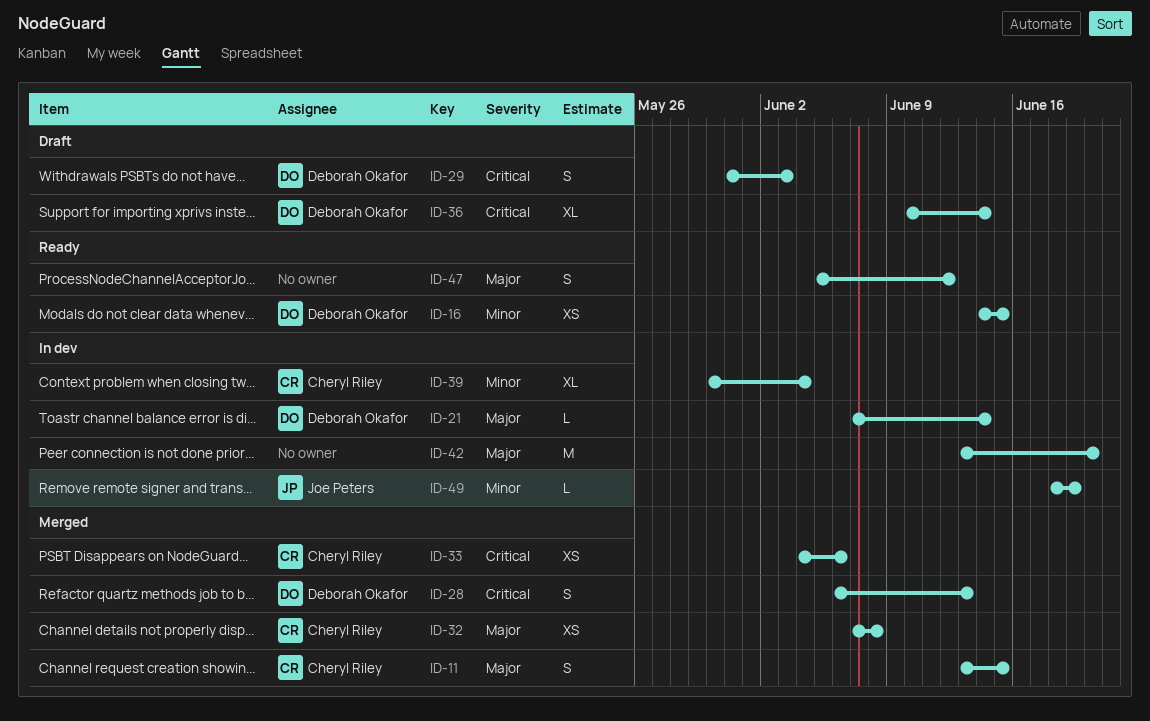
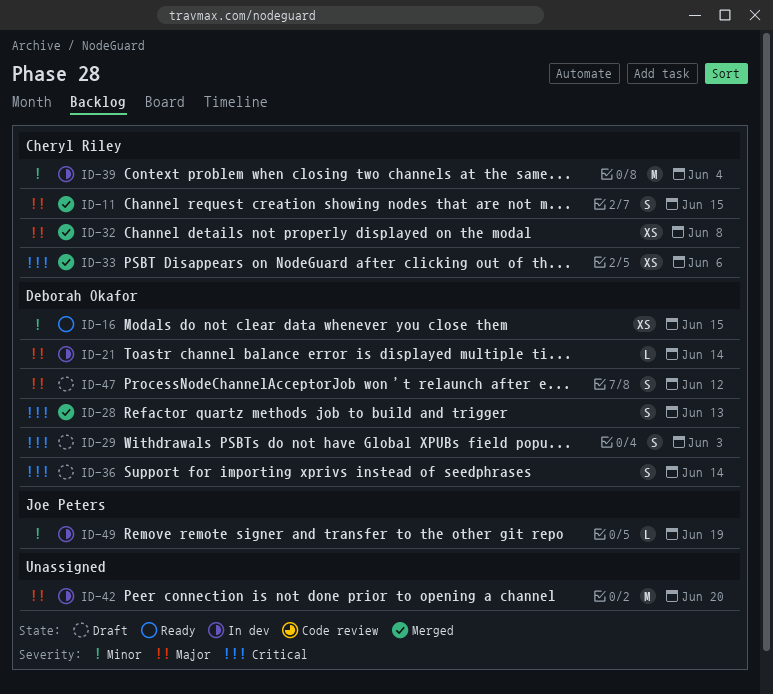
ID-36, estimate: XL -> S
ID-39, estimate: XL -> M
ID-47, status: Ready -> Draft
ID-47, owner: none -> Deborah Okafor

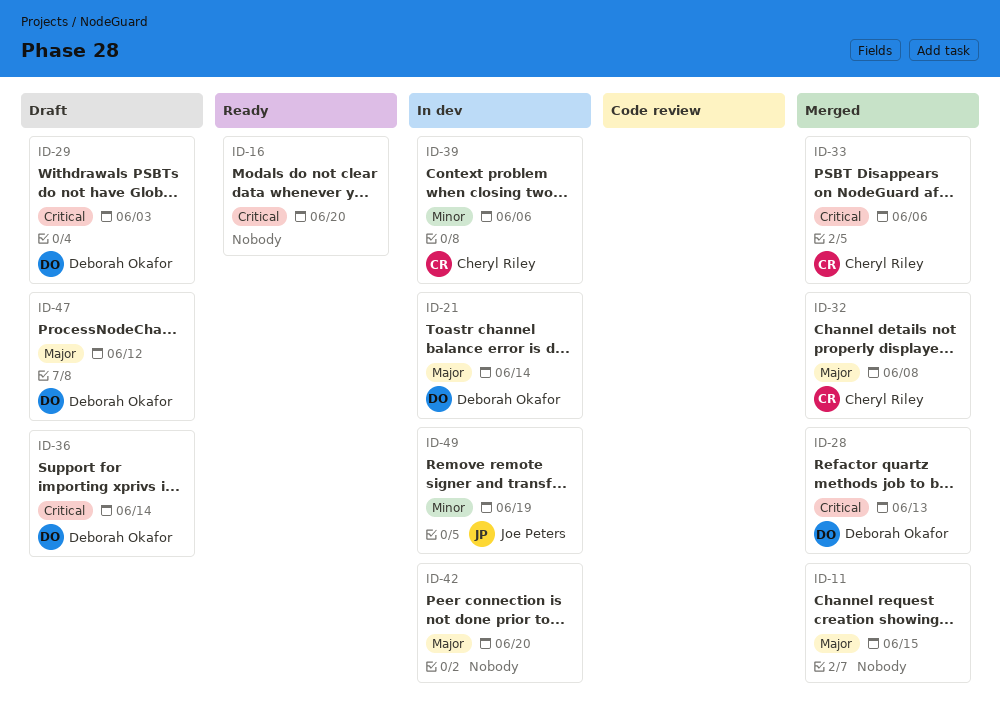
ID-11, owner: Cheryl Riley -> none
ID-16, owner: Deborah Okafor -> none
ID-16, priority: Minor -> Critical
ID-16, due: Jun 15 -> Jun 20
ID-39, due: Jun 4 -> Jun 6

